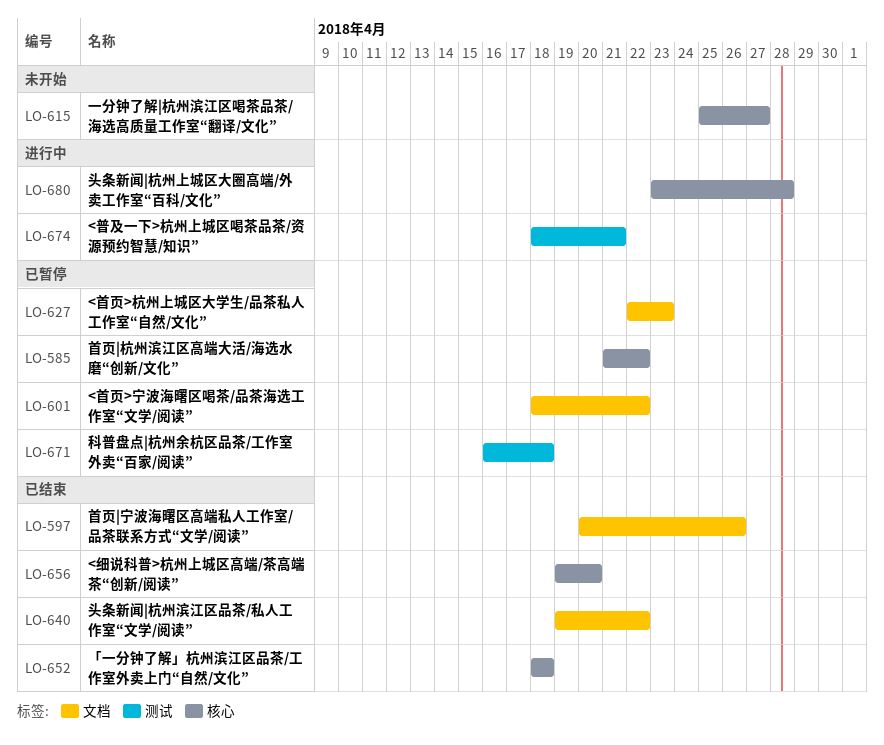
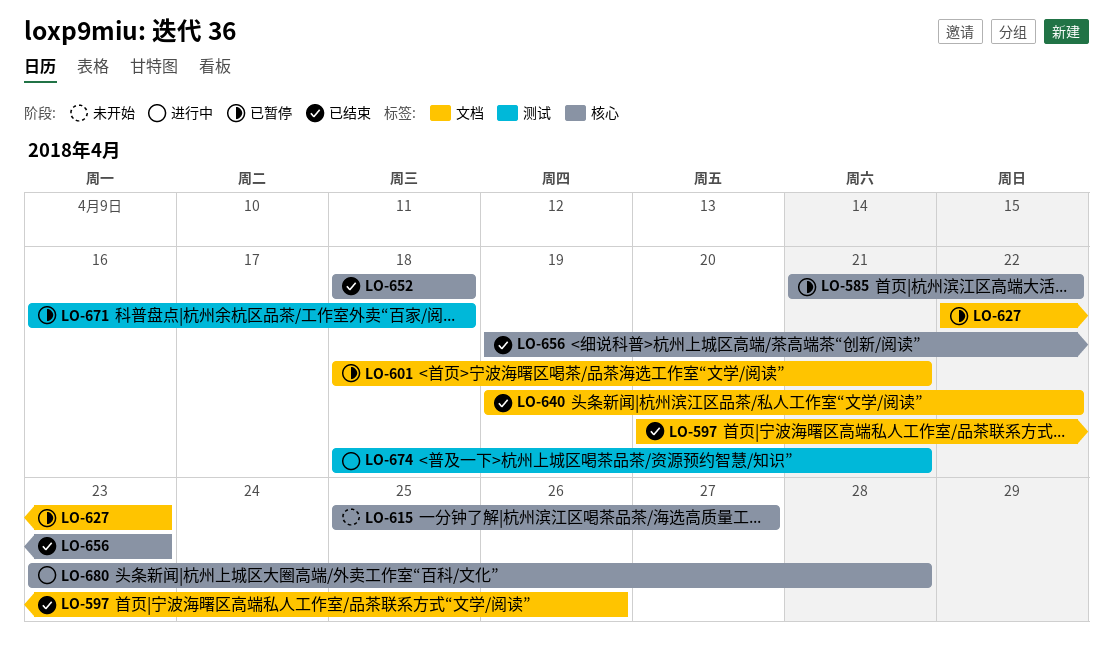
LO-601, due: Apr 22 -> Apr 21
LO-656, due: Apr 20 -> Apr 23

